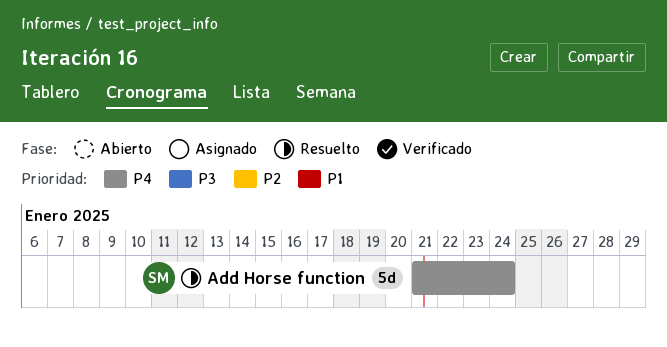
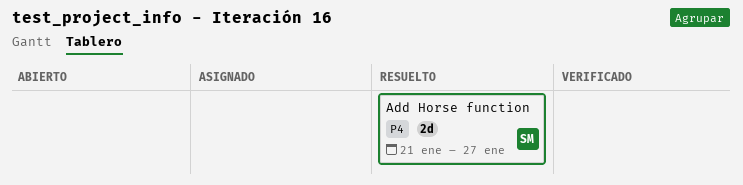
Add Horse function, estimate: 5d -> 2d
Add Horse function, due: Jan 24 -> Jan 27

